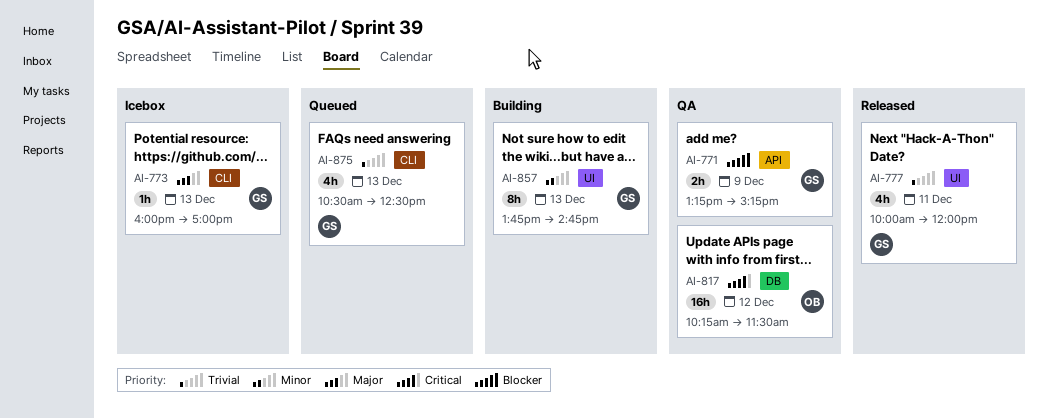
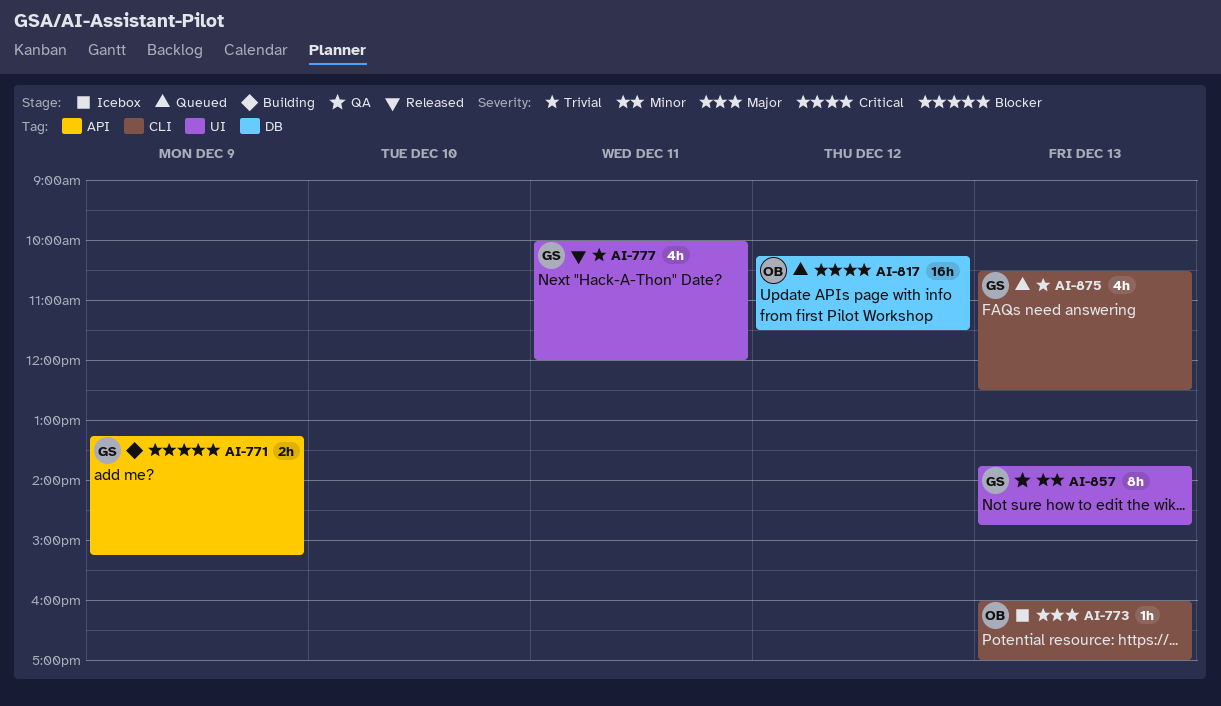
AI-771, status: QA -> Building
AI-773, owner: GS -> OB
AI-817, status: QA -> Queued
AI-857, status: Building -> QA

